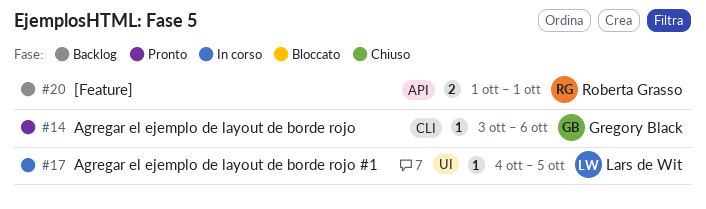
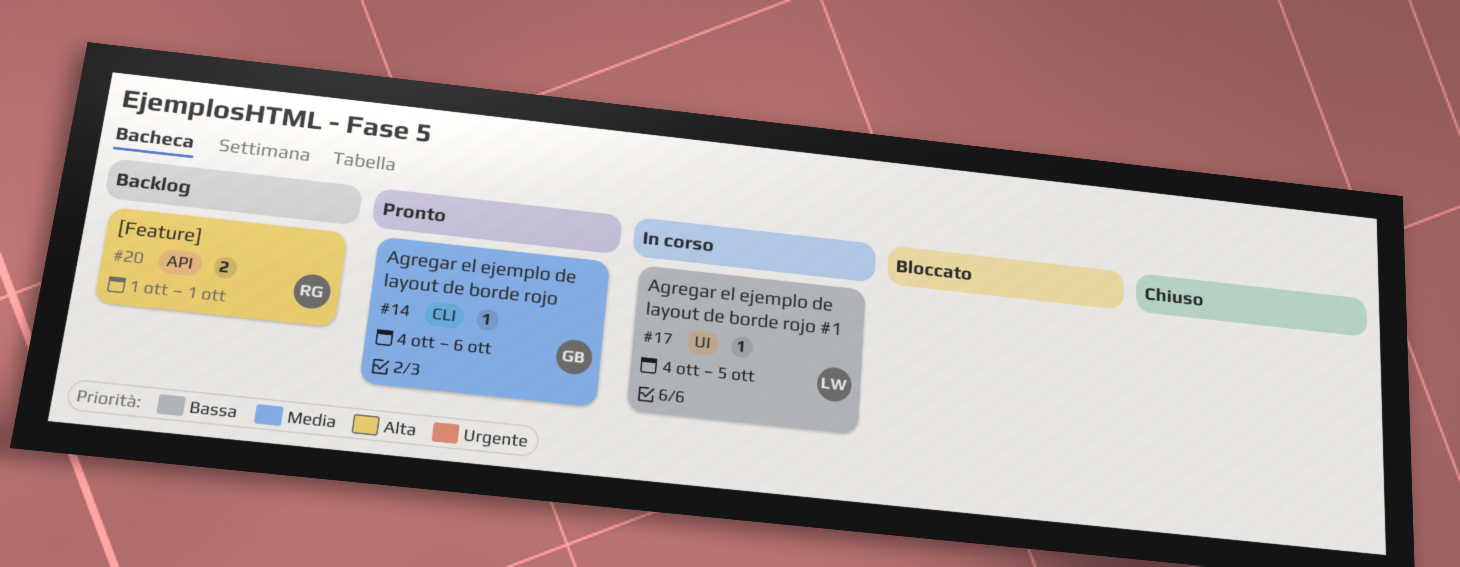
#14, start: Oct 3 -> Oct 4

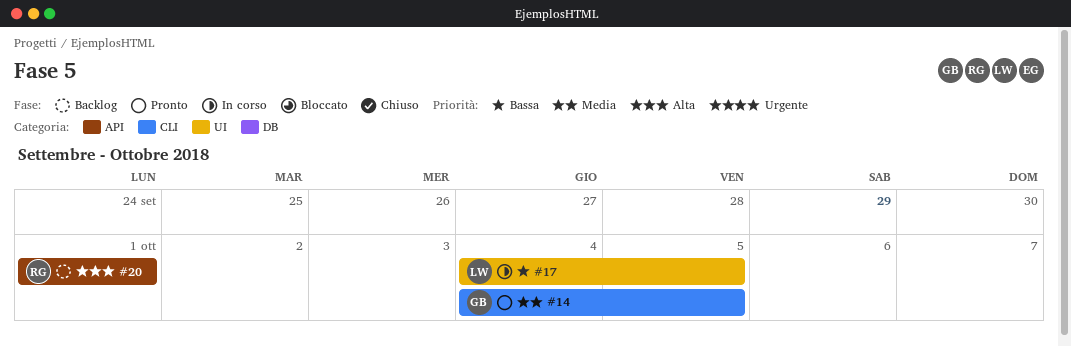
#14, due: Oct 6 -> Oct 5

